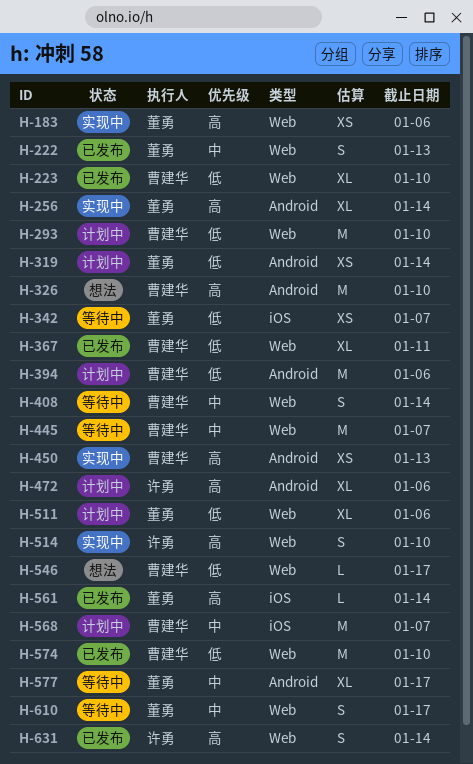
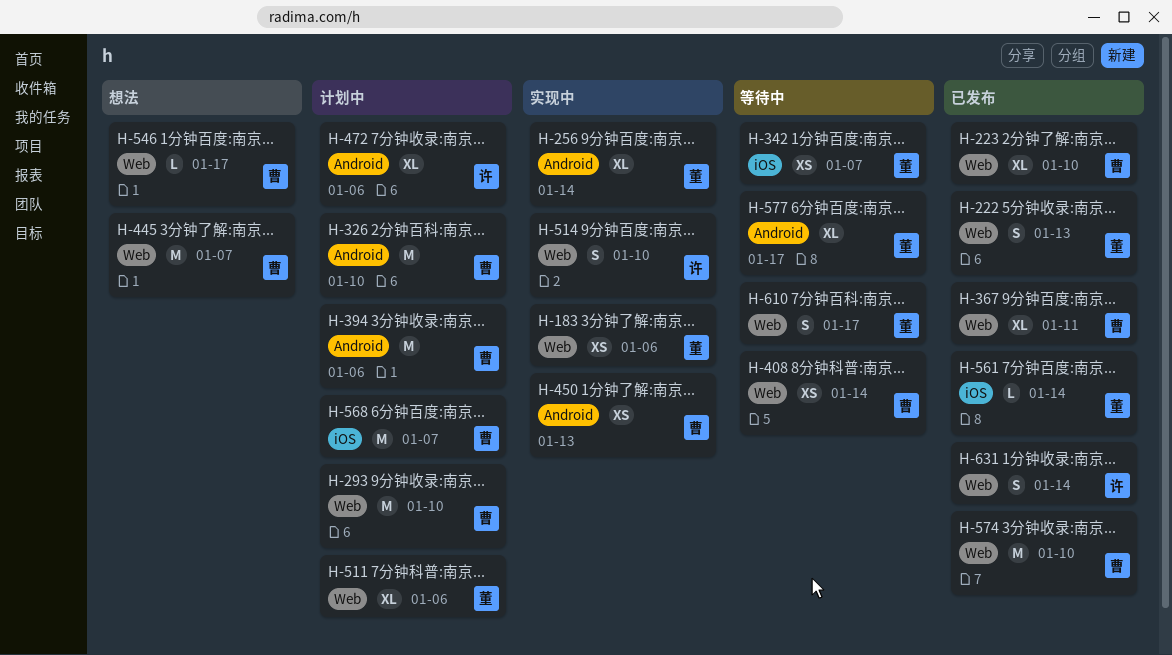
H-319: present -> none
H-326, status: 想法 -> 计划中
H-408, estimate: S -> XS
H-445, status: 等待中 -> 想法

